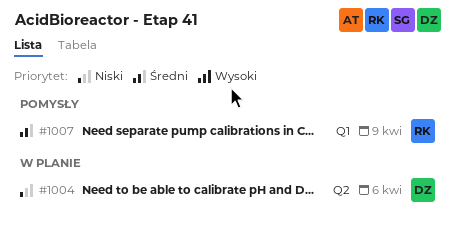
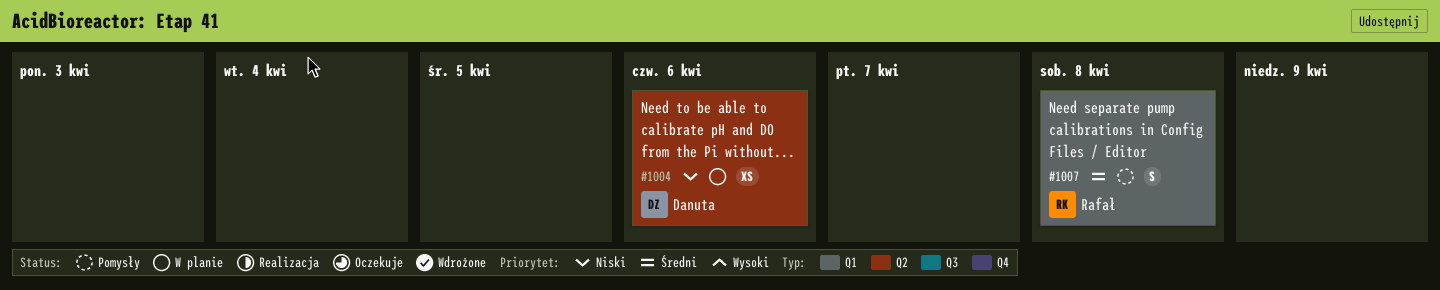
#1007, due: Apr 9 -> Apr 8

